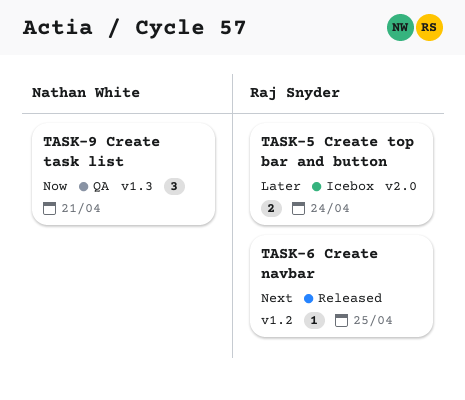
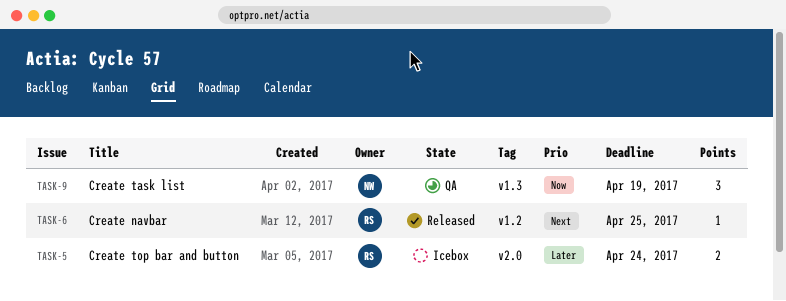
TASK-9, due: Apr 21 -> Apr 19

